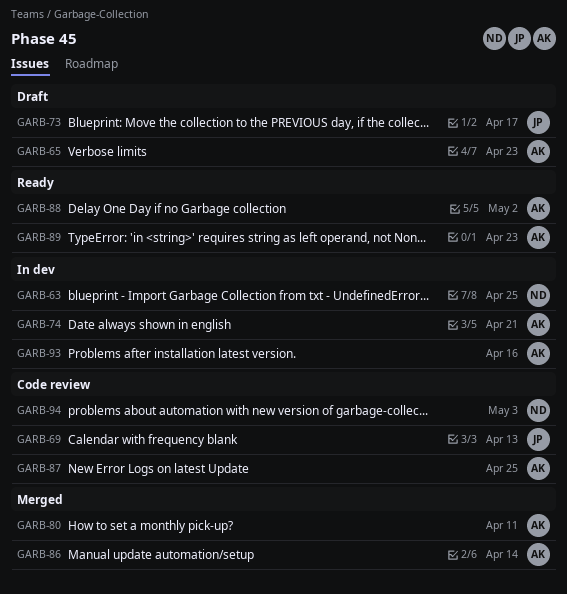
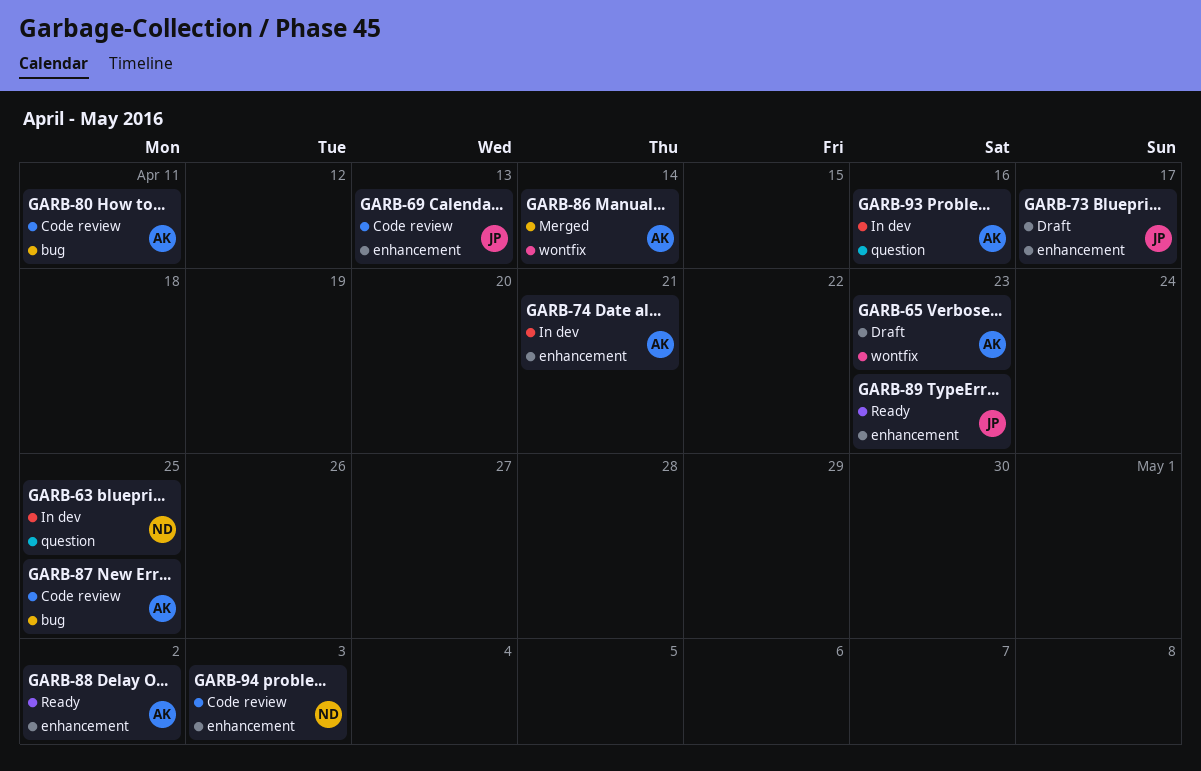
GARB-80, status: Merged -> Code review
GARB-89, owner: AK -> JP

